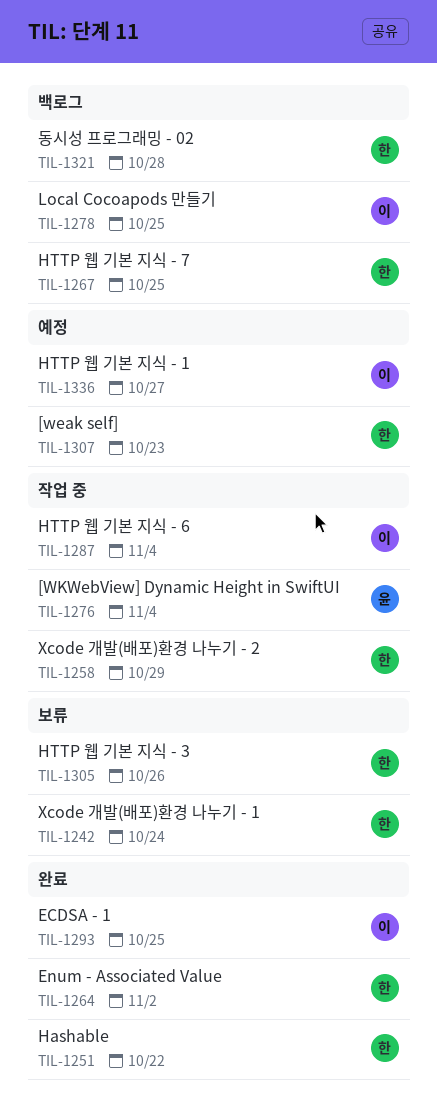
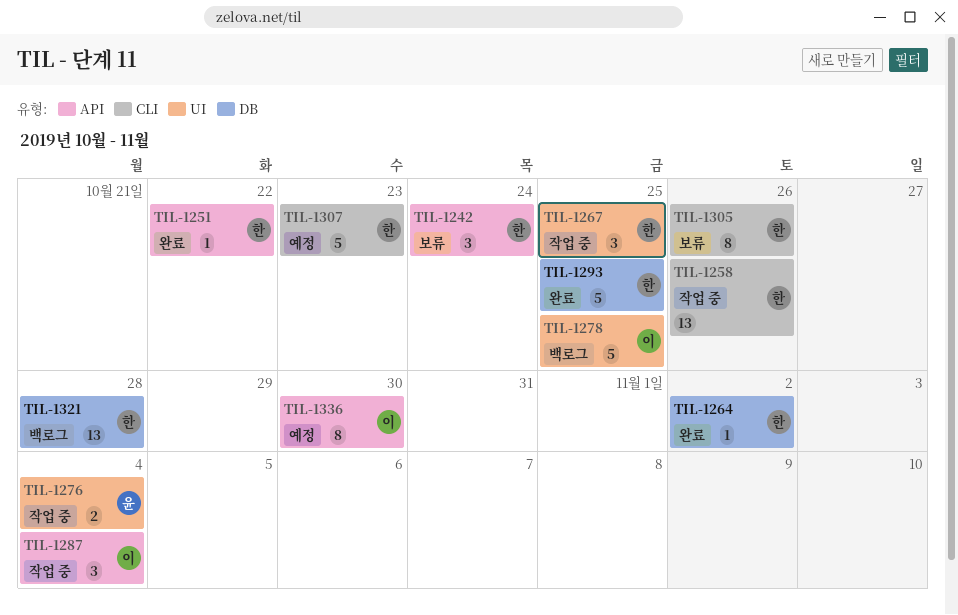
TIL-1258, due: Oct 29 -> Oct 26
TIL-1267, status: 백로그 -> 작업 중
TIL-1293, owner: 이 -> 한
TIL-1336, due: Oct 27 -> Oct 30

